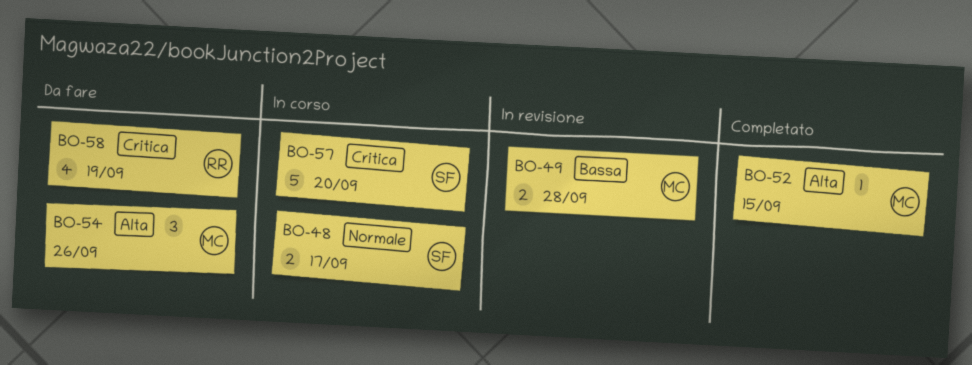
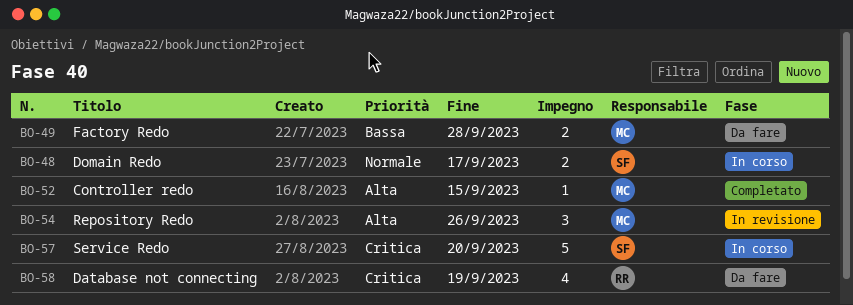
BO-49, status: In revisione -> Da fare
BO-54, status: Da fare -> In revisione

